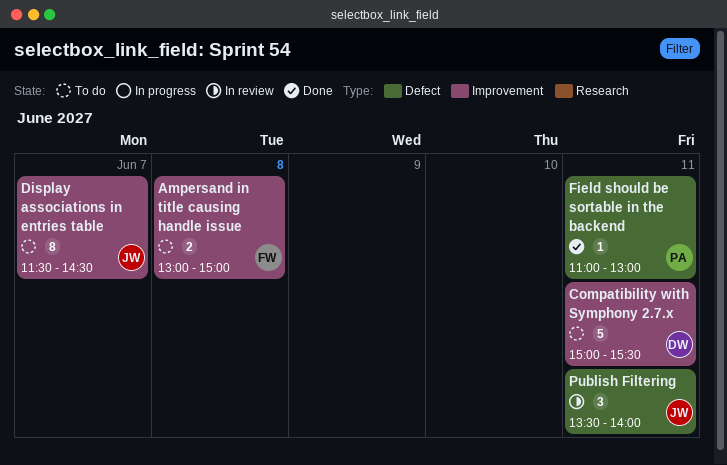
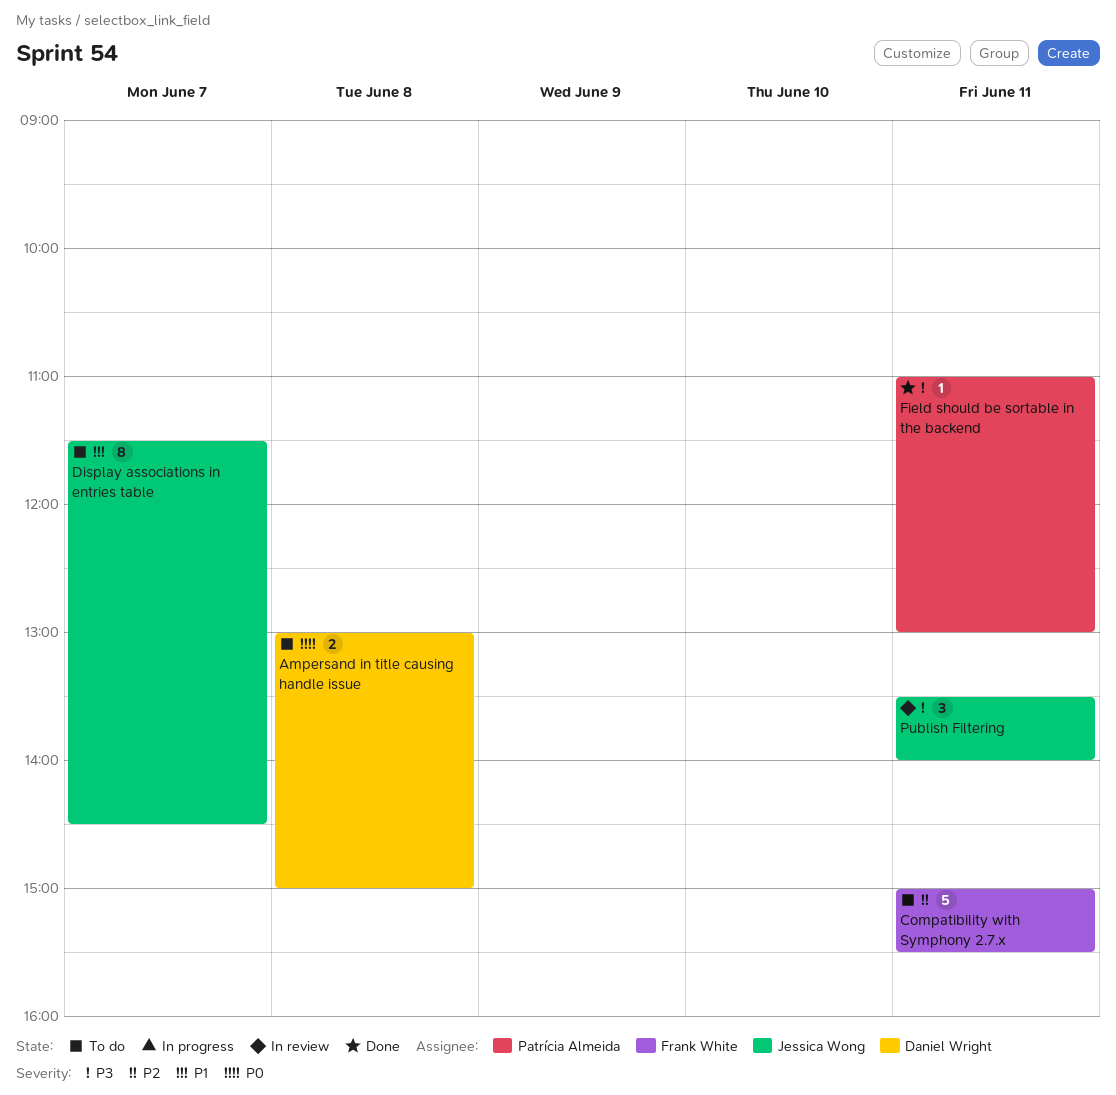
Ampersand in title causing handle issue, owner: Frank White -> Daniel Wright
Compatibility with Symphony 2.7.x, owner: Daniel Wright -> Frank White

